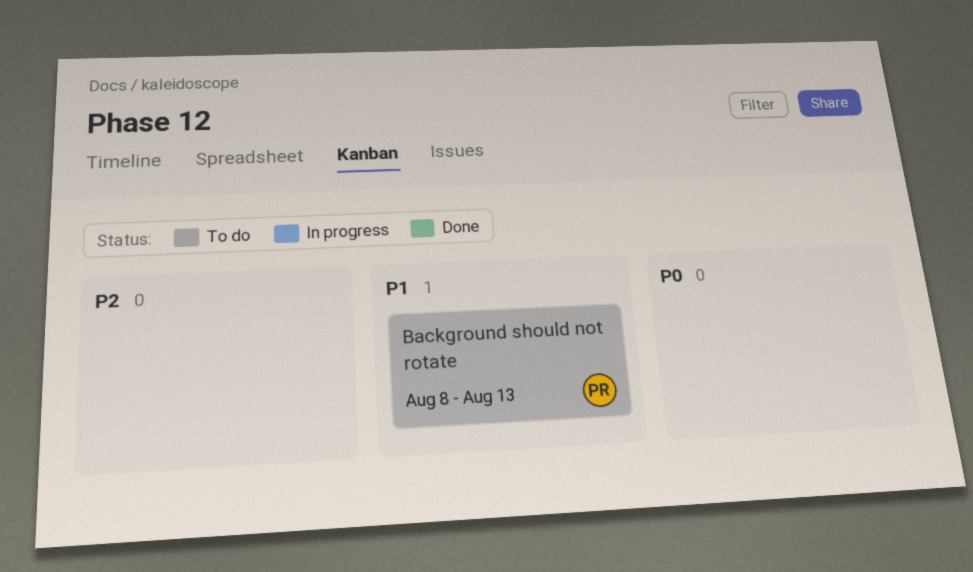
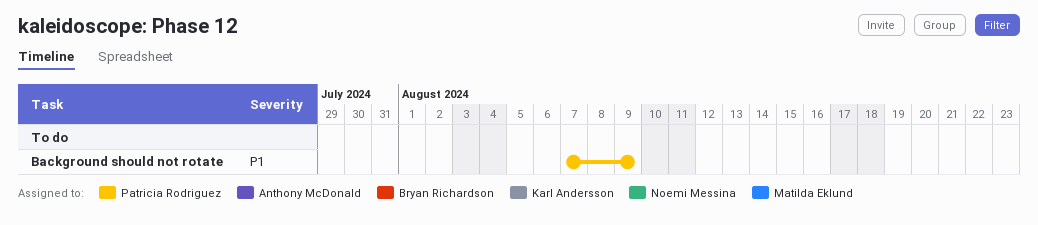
Background should not rotate, start: Aug 8 -> Aug 7
Background should not rotate, due: Aug 13 -> Aug 9

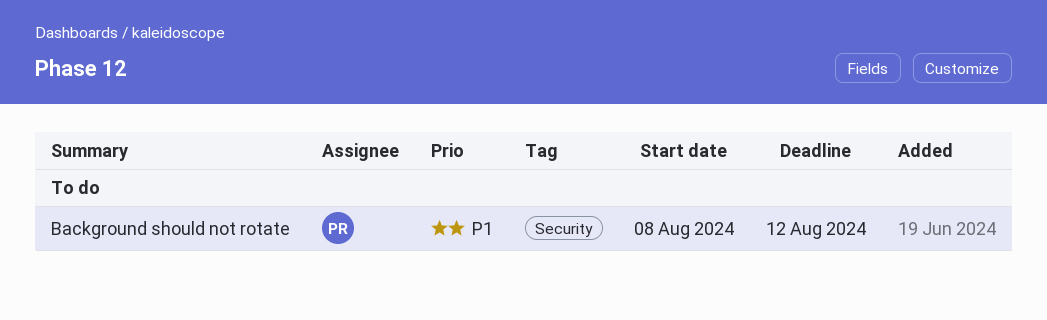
Background should not rotate, start: Aug 7 -> Aug 8
Background should not rotate, due: Aug 9 -> Aug 12

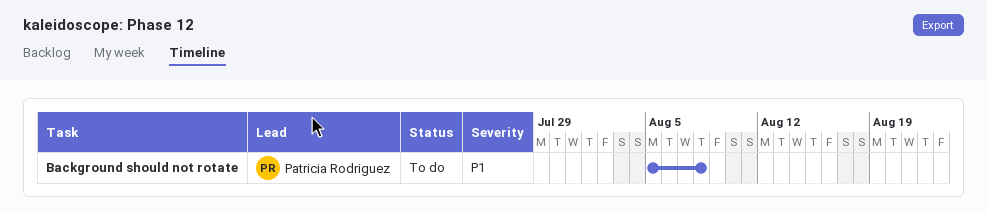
Background should not rotate, start: Aug 8 -> Aug 5
Background should not rotate, due: Aug 12 -> Aug 8

